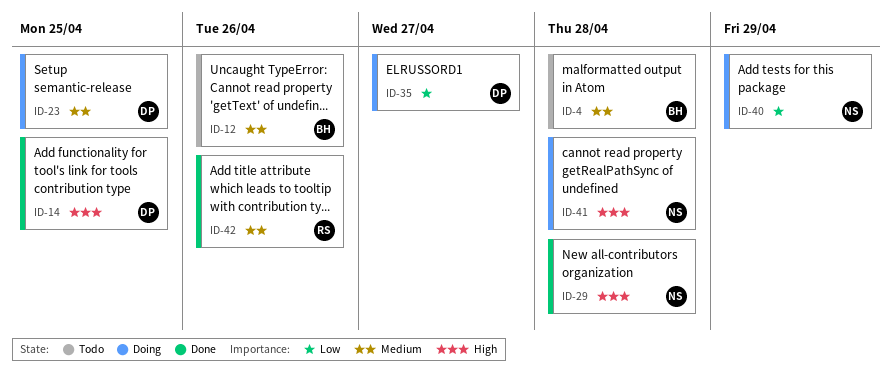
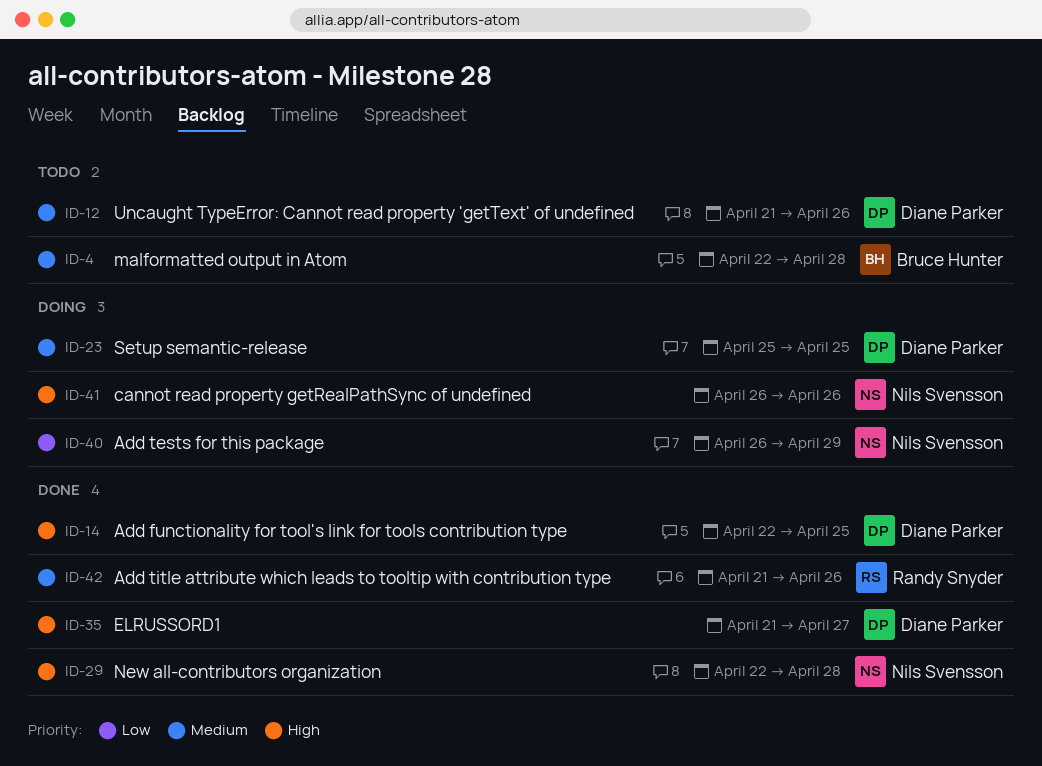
ID-12, owner: Bruce Hunter -> Diane Parker
ID-35, status: Doing -> Done
ID-35, priority: Low -> High
ID-41, due: Apr 28 -> Apr 26

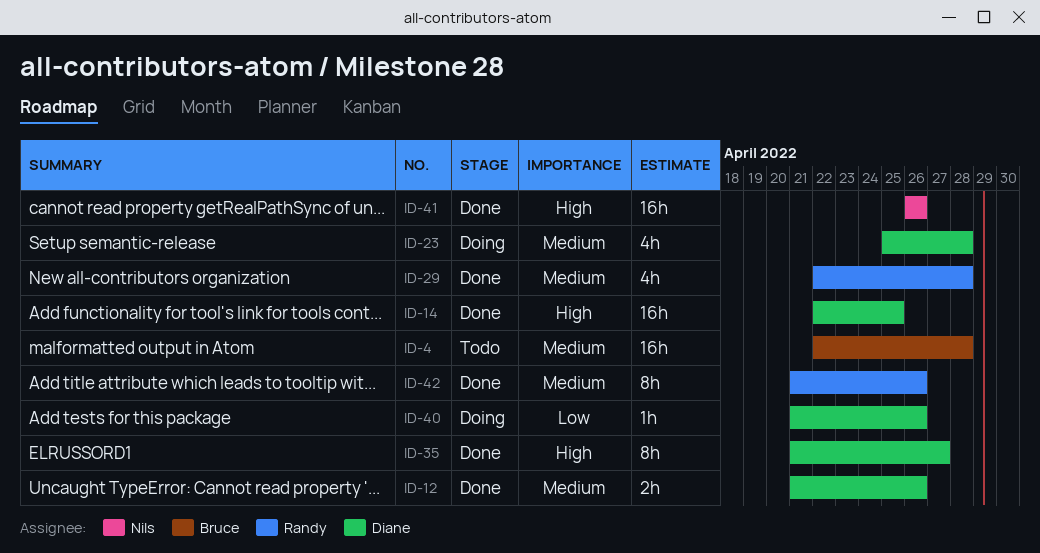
ID-12, status: Todo -> Done
ID-23, due: Apr 25 -> Apr 28
ID-29, owner: Nils Svensson -> Randy Snyder
ID-29, priority: High -> Medium
ID-40, owner: Nils Svensson -> Diane Parker
ID-40, start: Apr 26 -> Apr 21
ID-40, due: Apr 29 -> Apr 26
ID-41, status: Doing -> Done

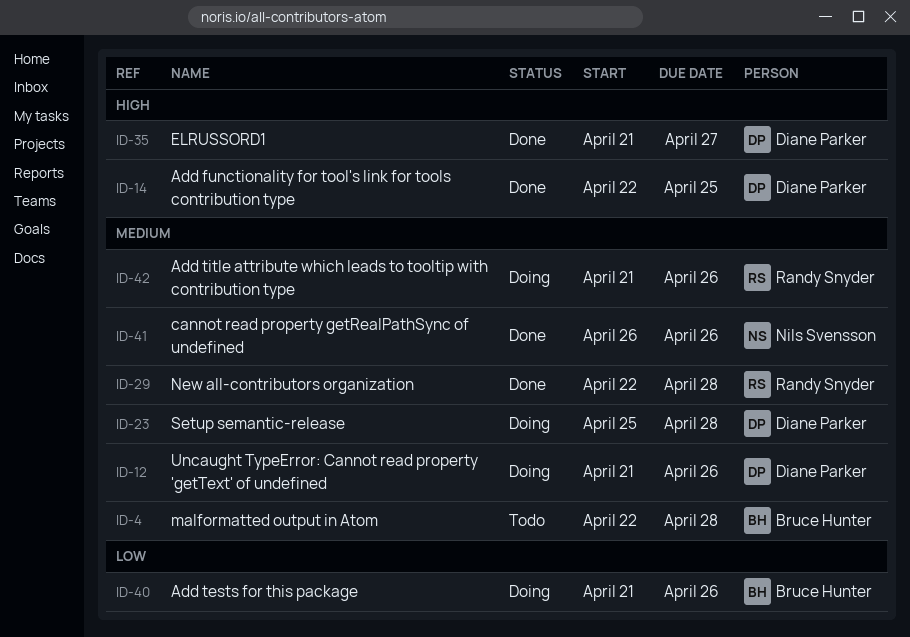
ID-12, status: Done -> Doing
ID-40, owner: Diane Parker -> Bruce Hunter
ID-41, priority: High -> Medium
ID-42, status: Done -> Doing

